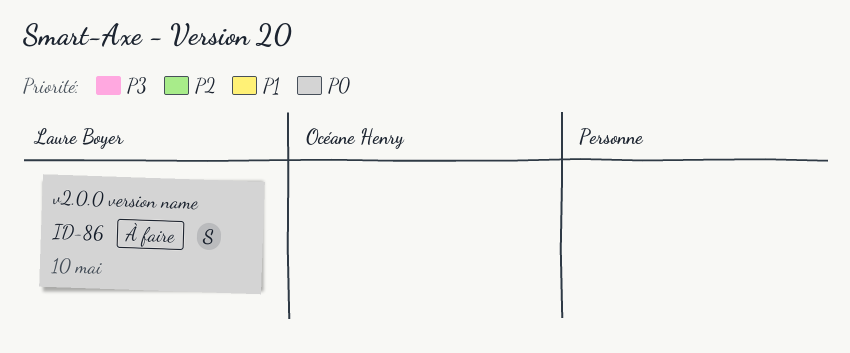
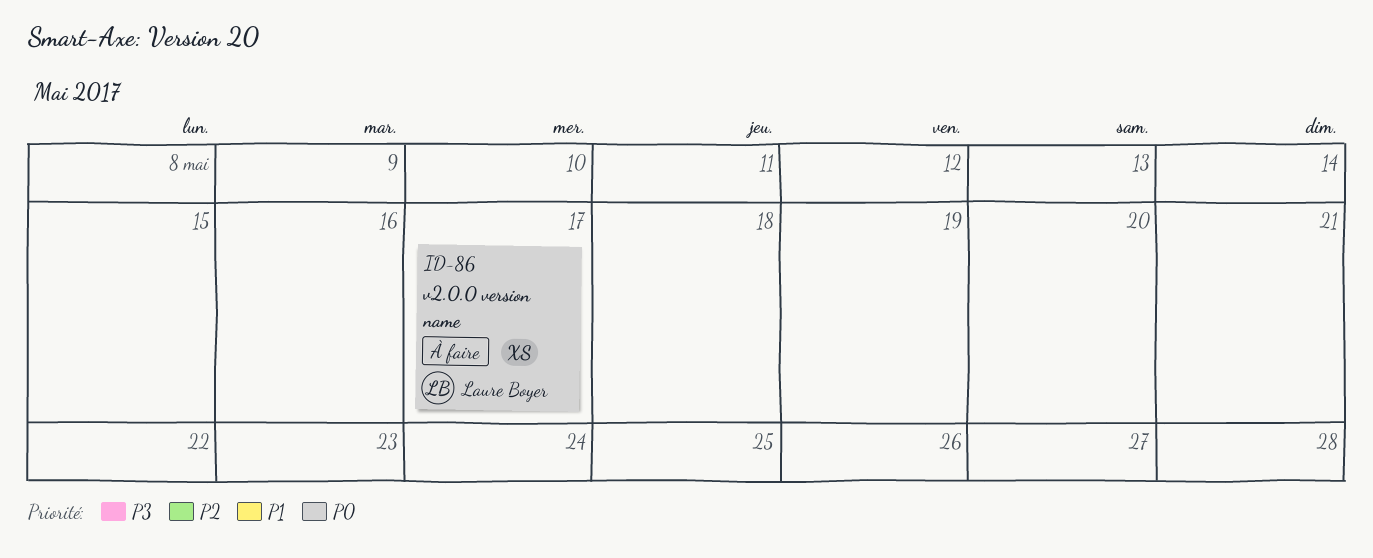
ID-86, estimate: S -> XS
ID-86, due: May 10 -> May 17

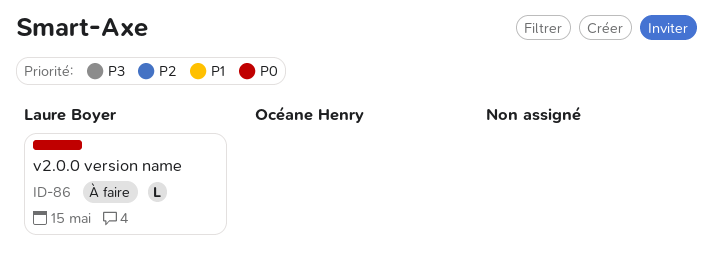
ID-86, estimate: XS -> L
ID-86, due: May 17 -> May 15

